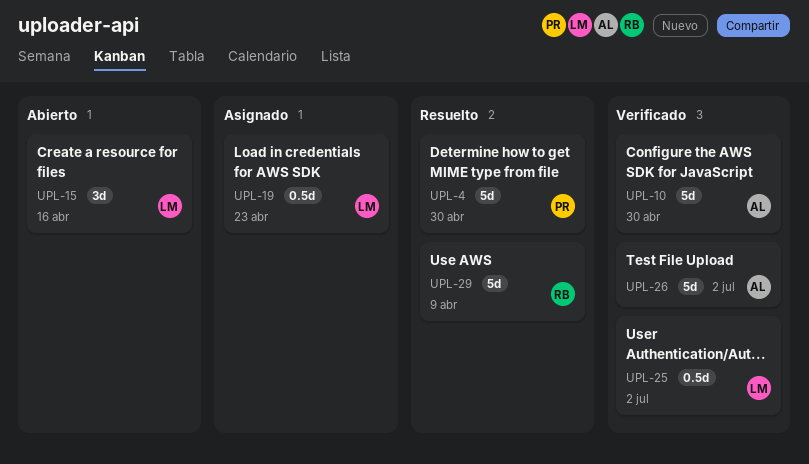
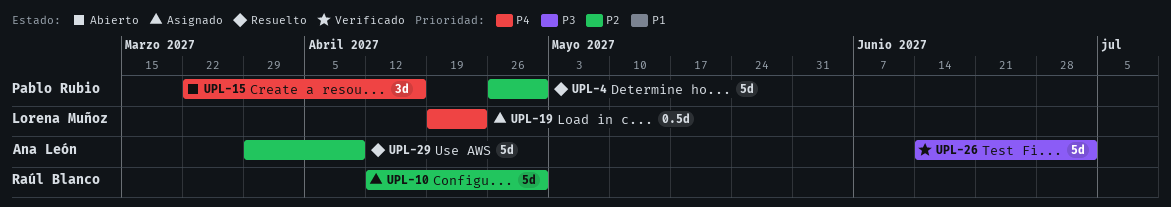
UPL-10, status: Verificado -> Asignado
UPL-10, owner: Ana León -> Raúl Blanco
UPL-15, owner: Lorena Muñoz -> Pablo Rubio
UPL-25: present -> none
UPL-29, owner: Raúl Blanco -> Ana León

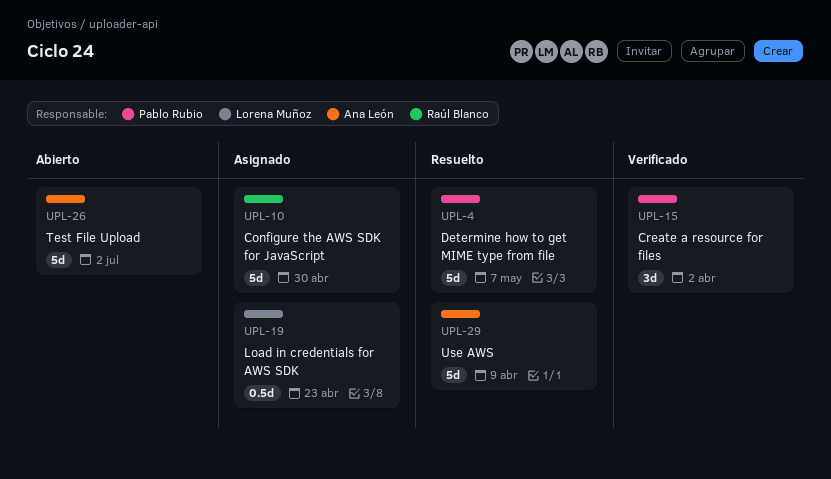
UPL-4, due: Apr 30 -> May 7
UPL-15, status: Abierto -> Verificado
UPL-15, due: Apr 16 -> Apr 2
UPL-26, status: Verificado -> Abierto

